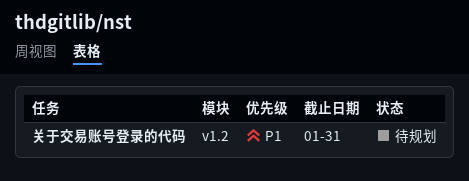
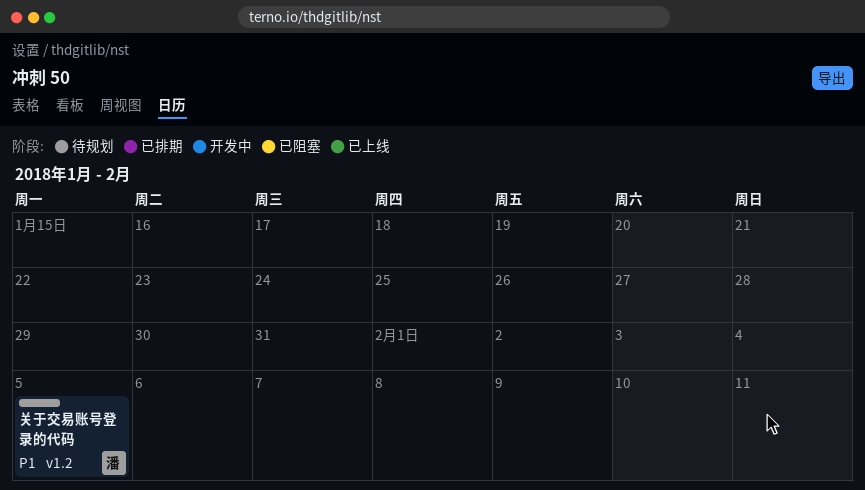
关于交易账号登录的代码, due: Jan 31 -> Feb 5

